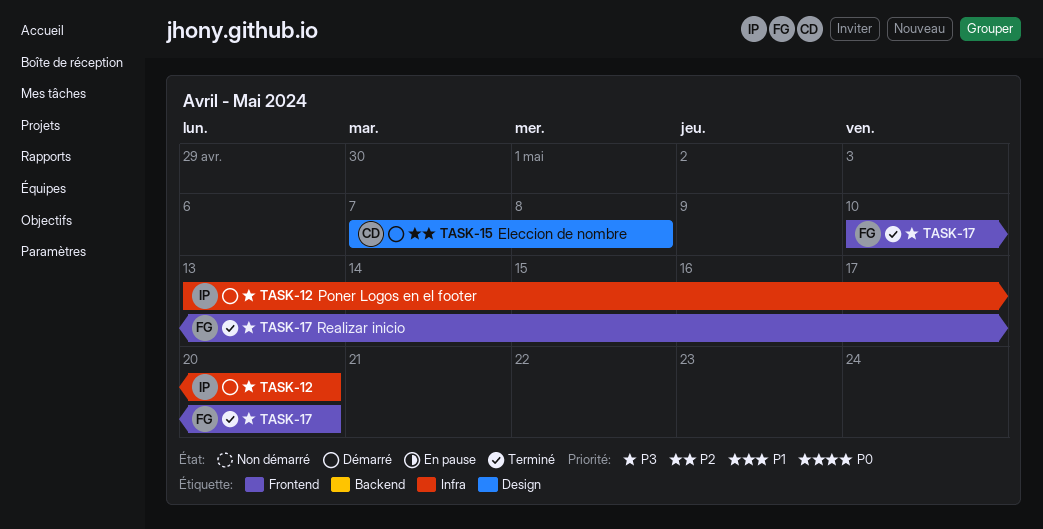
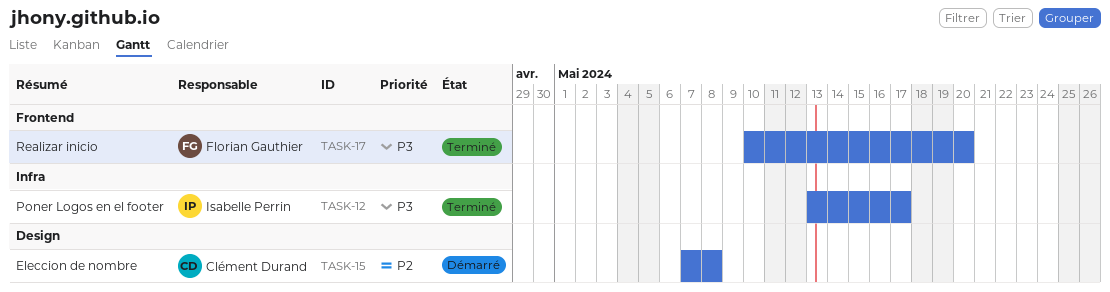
TASK-12, status: Démarré -> Terminé
TASK-12, due: May 20 -> May 17

